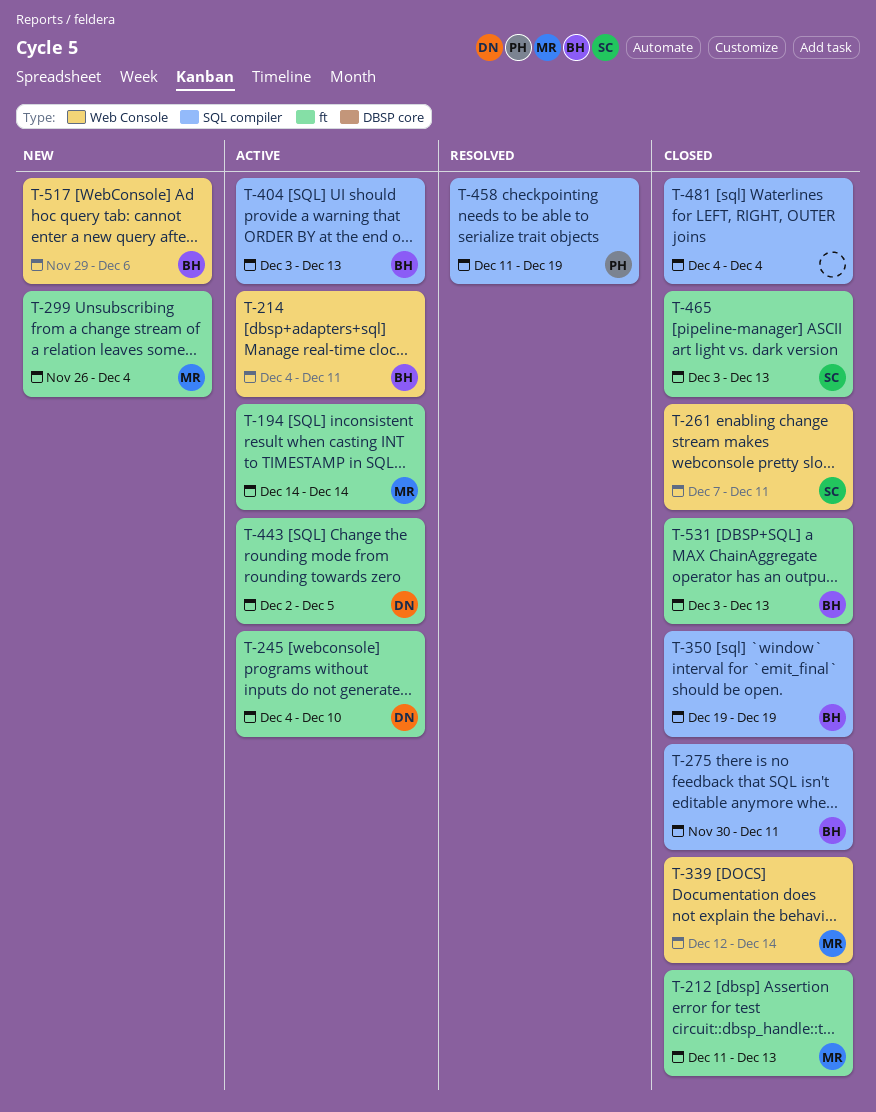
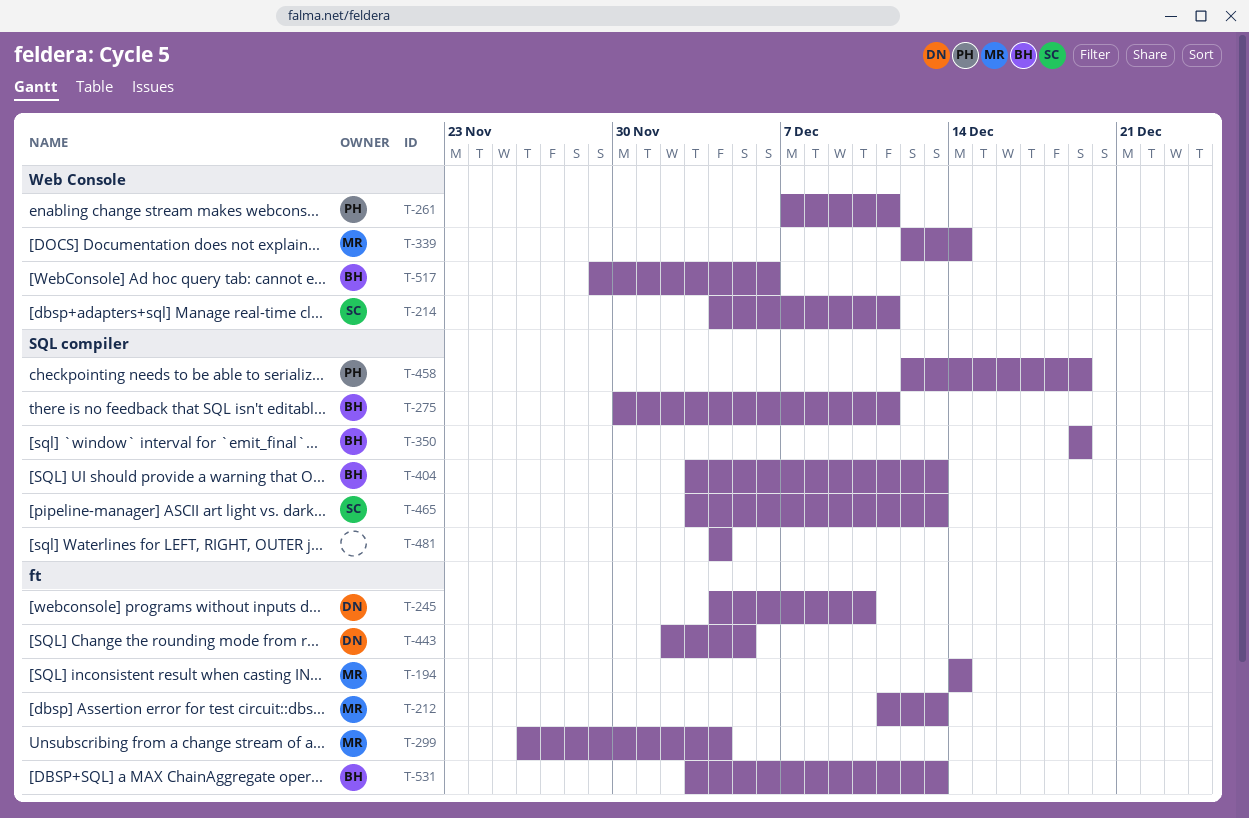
T-214, owner: BH -> SC
T-261, owner: SC -> PH
T-458, start: Dec 11 -> Dec 12
T-465, label: ft -> SQL compiler

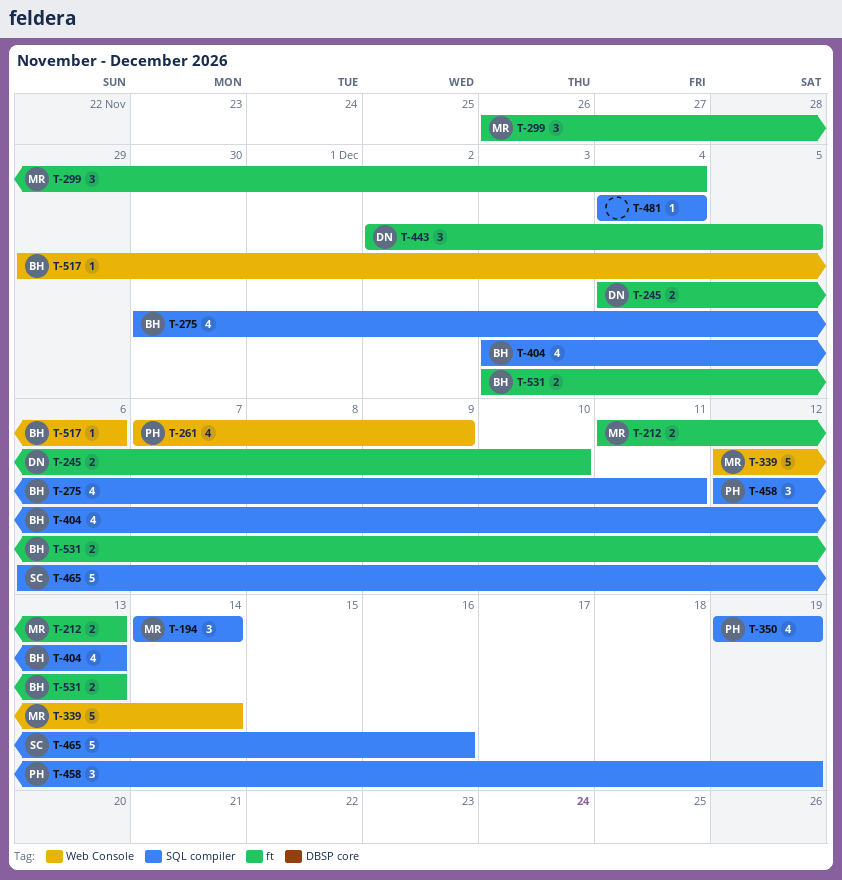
T-194, label: ft -> SQL compiler
T-214: present -> none
T-261, due: Dec 11 -> Dec 9
T-350, owner: BH -> PH
T-465, start: Dec 3 -> Dec 6
T-465, due: Dec 13 -> Dec 16

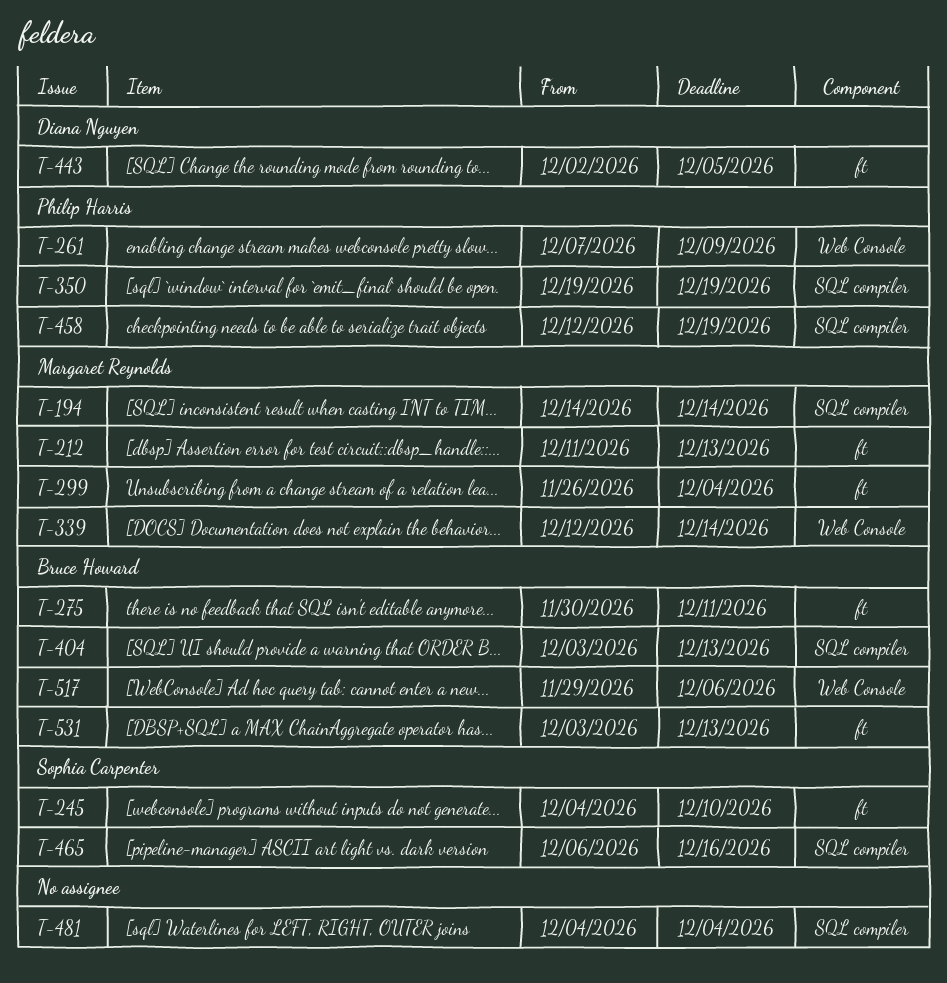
T-245, owner: Diana Nguyen -> Sophia Carpenter
T-275, label: SQL compiler -> ft

